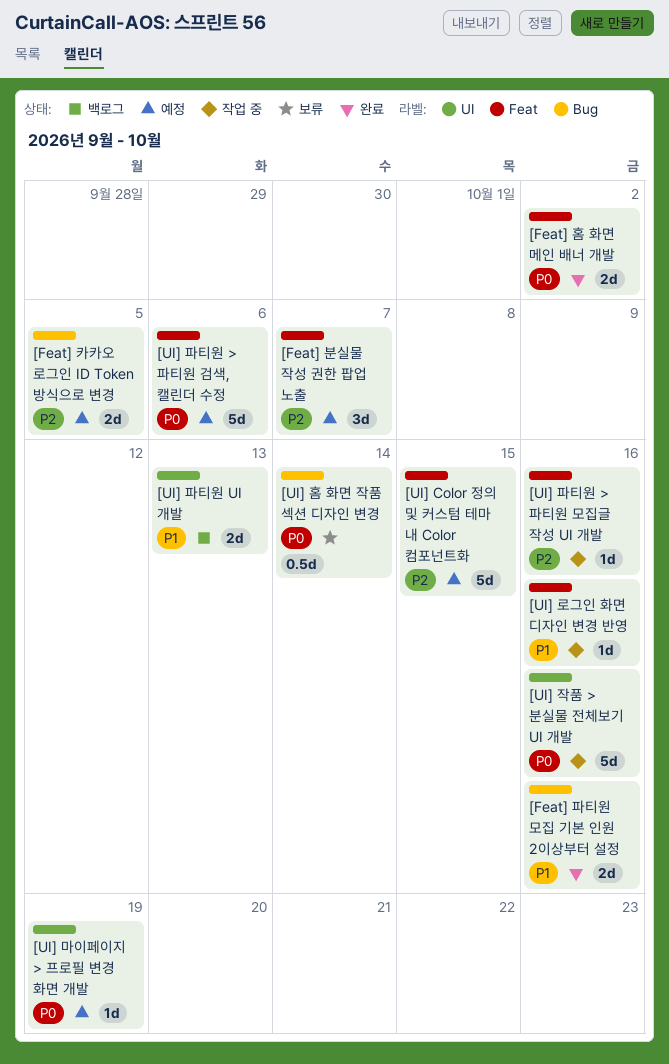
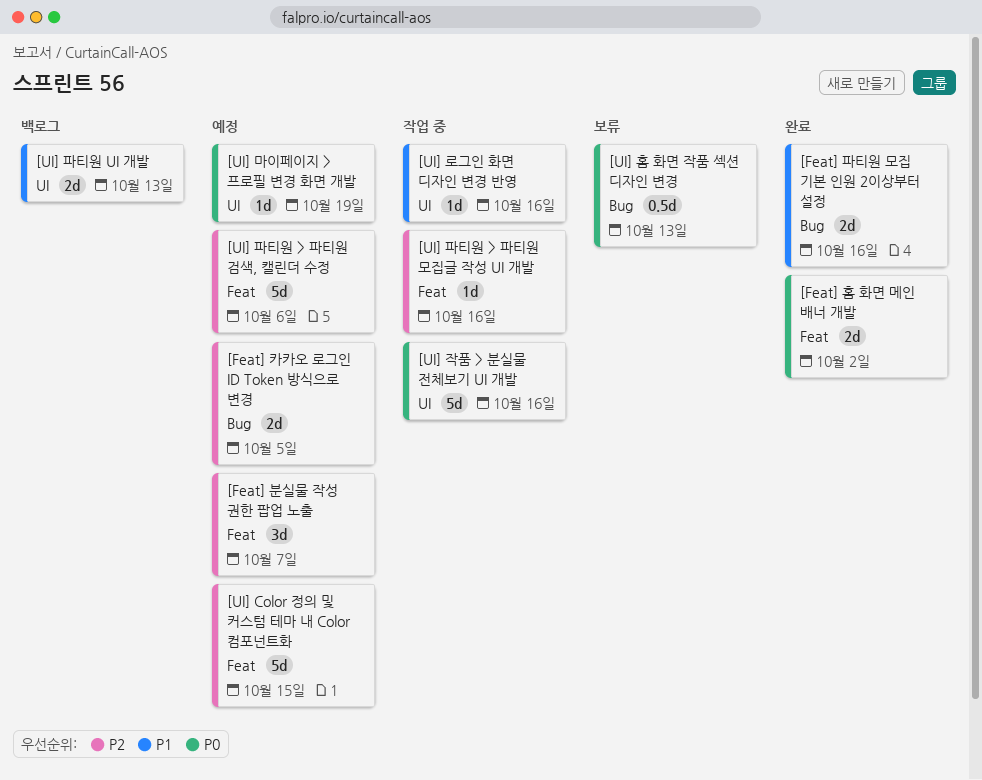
[UI] 로그인 화면 디자인 변경 반영, label: Feat -> UI
[UI] 파티원 > 파티원 검색, 캘린더 수정, priority: P0 -> P2
[UI] 홈 화면 작품 섹션 디자인 변경, due: Oct 14 -> Oct 13

